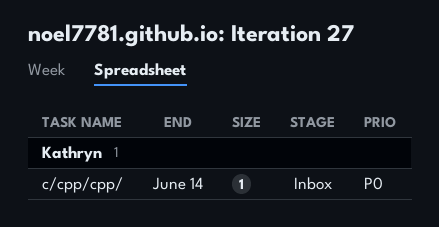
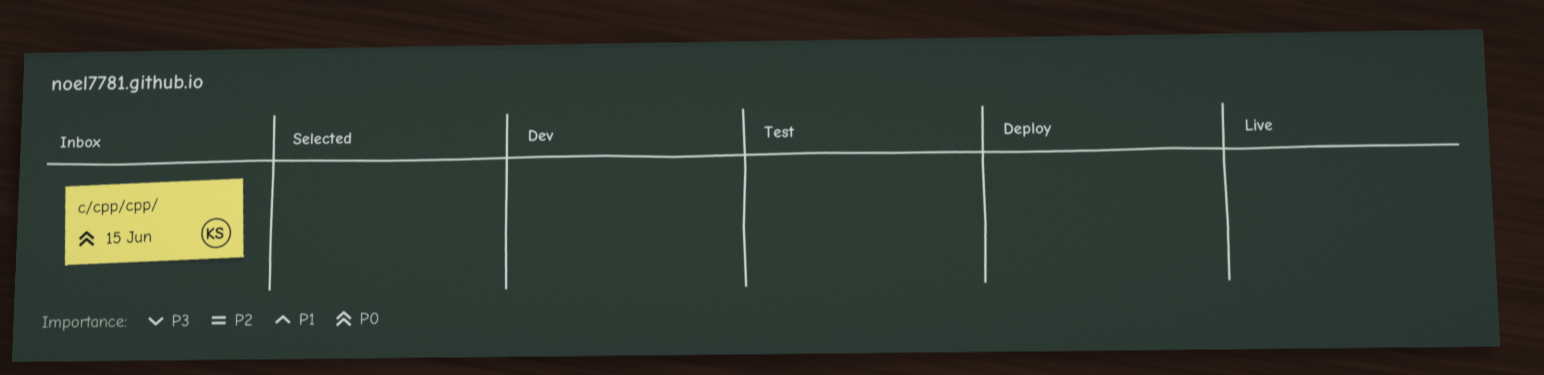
c/cpp/cpp/, due: Jun 14 -> Jun 15

